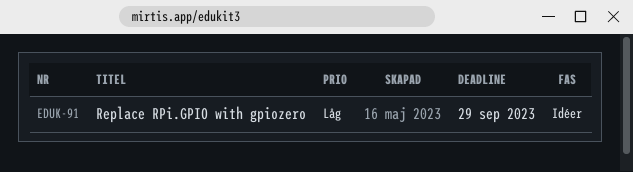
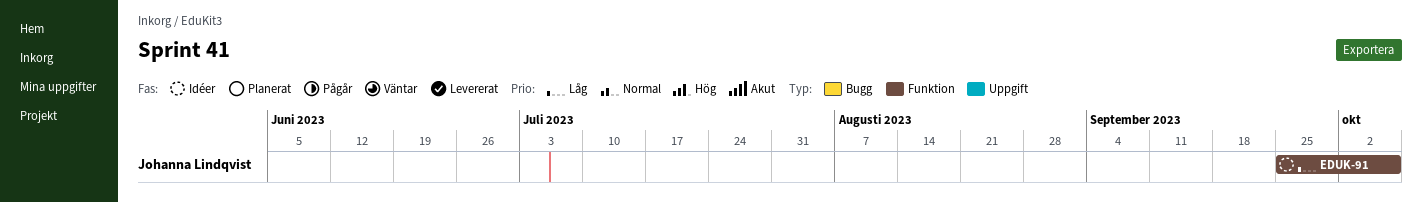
EDUK-91, due: Sep 29 -> Oct 6

